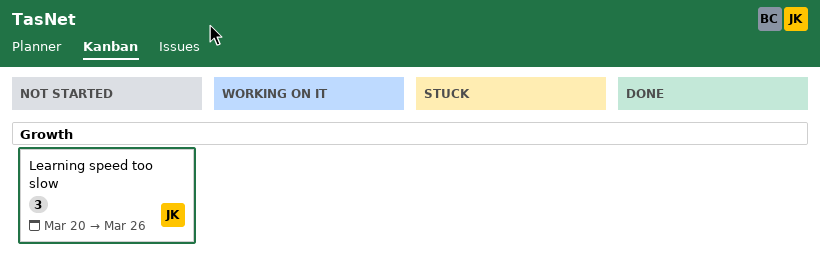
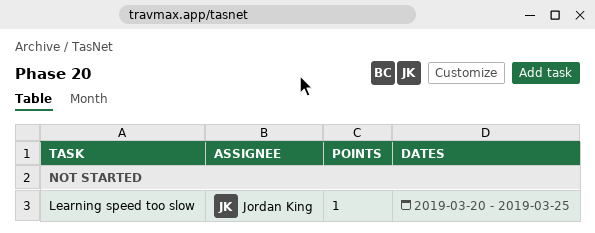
Learning speed too slow, estimate: 3 -> 1
Learning speed too slow, due: Mar 26 -> Mar 25

